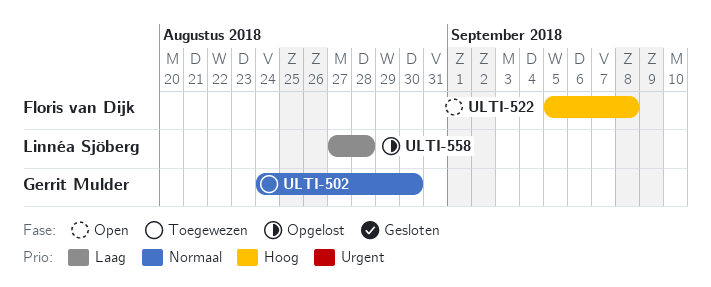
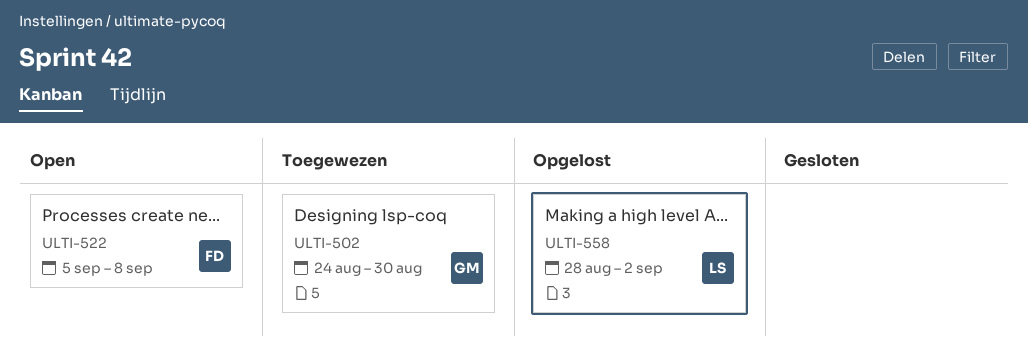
ULTI-558, start: Aug 27 -> Aug 28
ULTI-558, due: Aug 28 -> Sep 2

